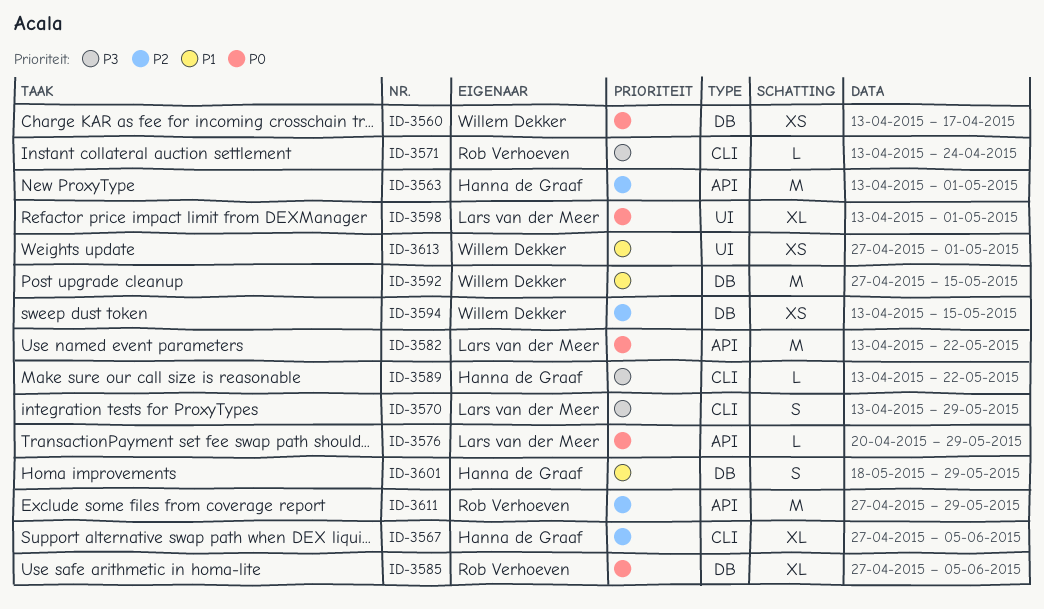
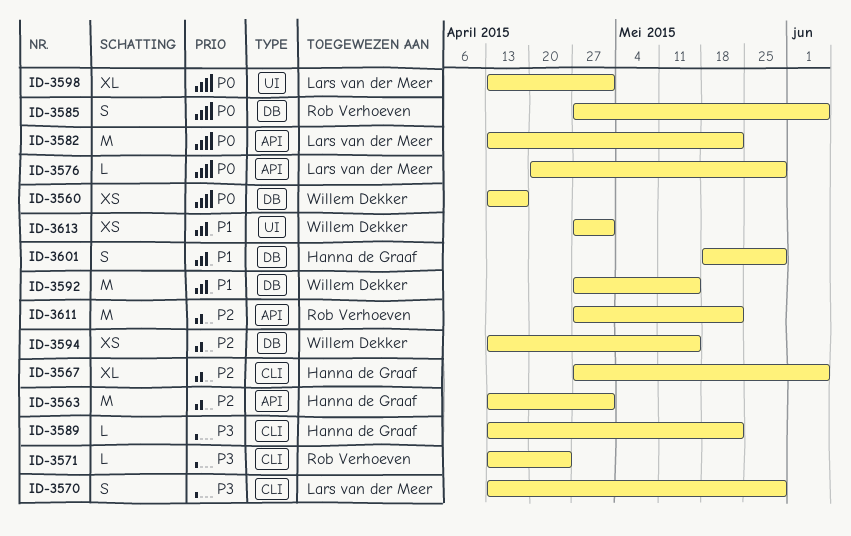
ID-3585, estimate: XL -> S
ID-3611, due: May 29 -> May 22

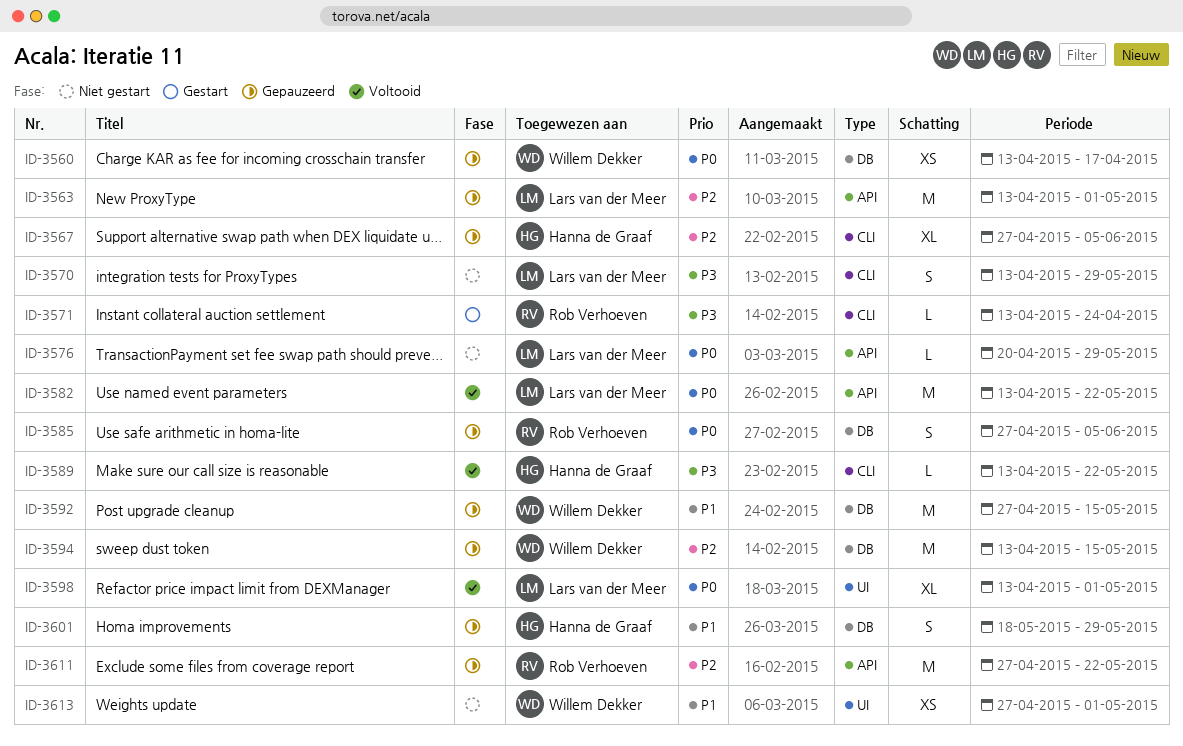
ID-3563, owner: Hanna de Graaf -> Lars van der Meer
ID-3594, estimate: XS -> M

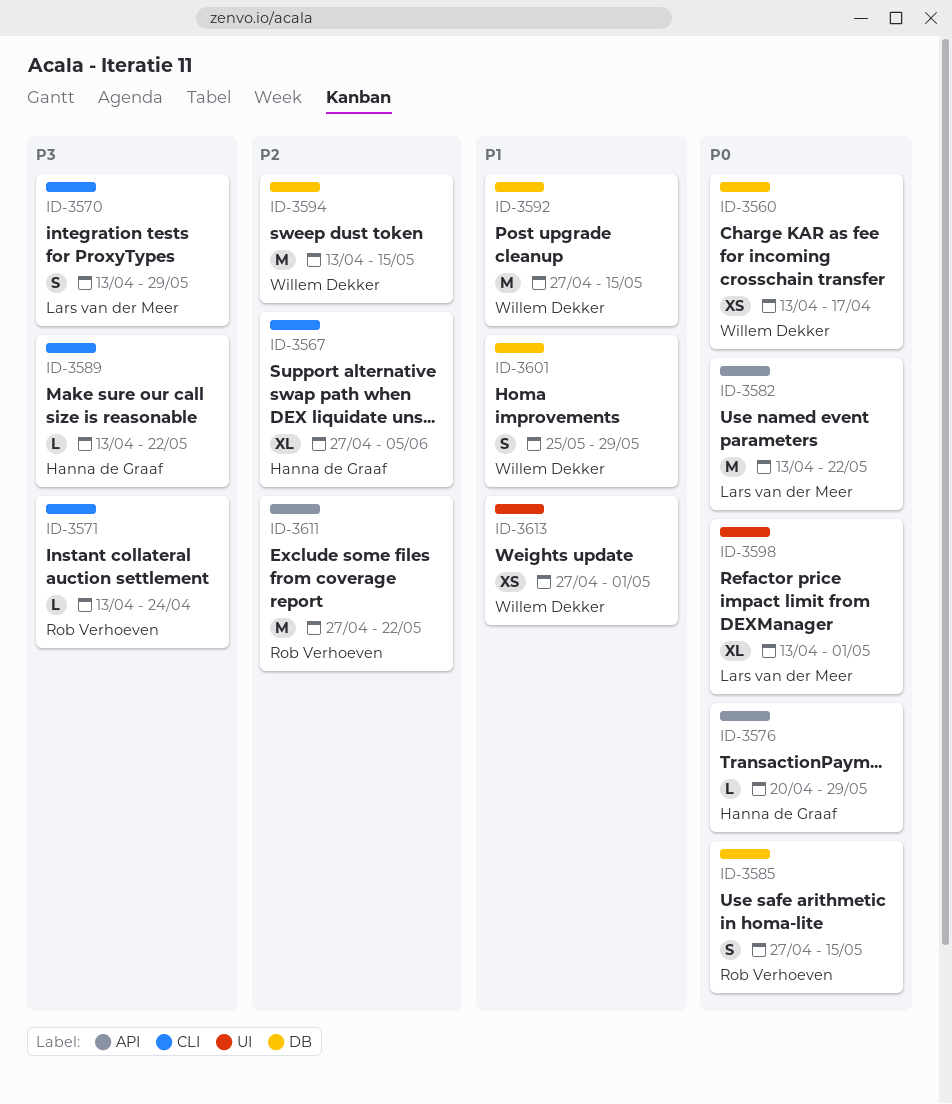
ID-3563: present -> none
ID-3576, owner: Lars van der Meer -> Hanna de Graaf
ID-3585, due: Jun 5 -> May 15
ID-3601, owner: Hanna de Graaf -> Willem Dekker
ID-3601, start: May 18 -> May 25

